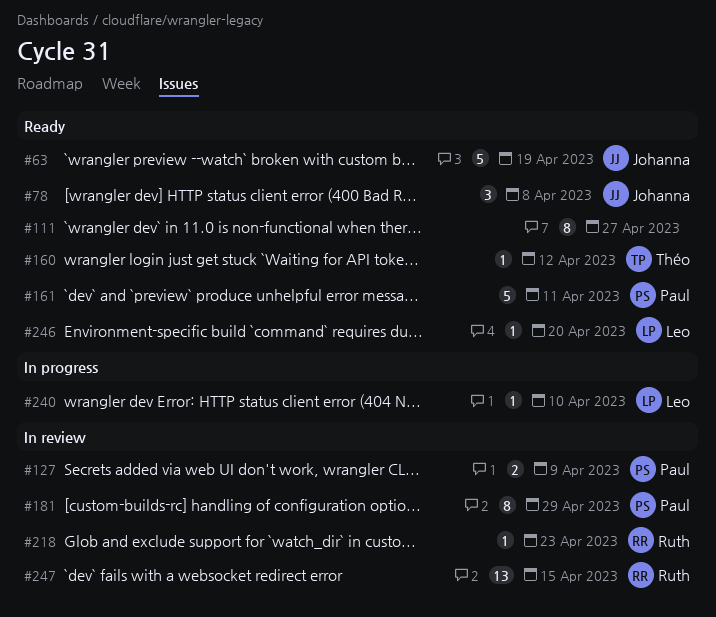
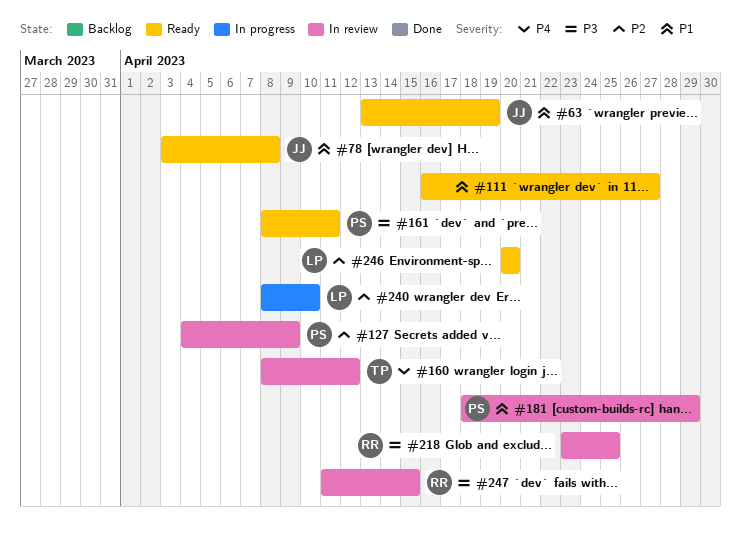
#160, status: Ready -> In review
#218, due: Apr 23 -> Apr 25

